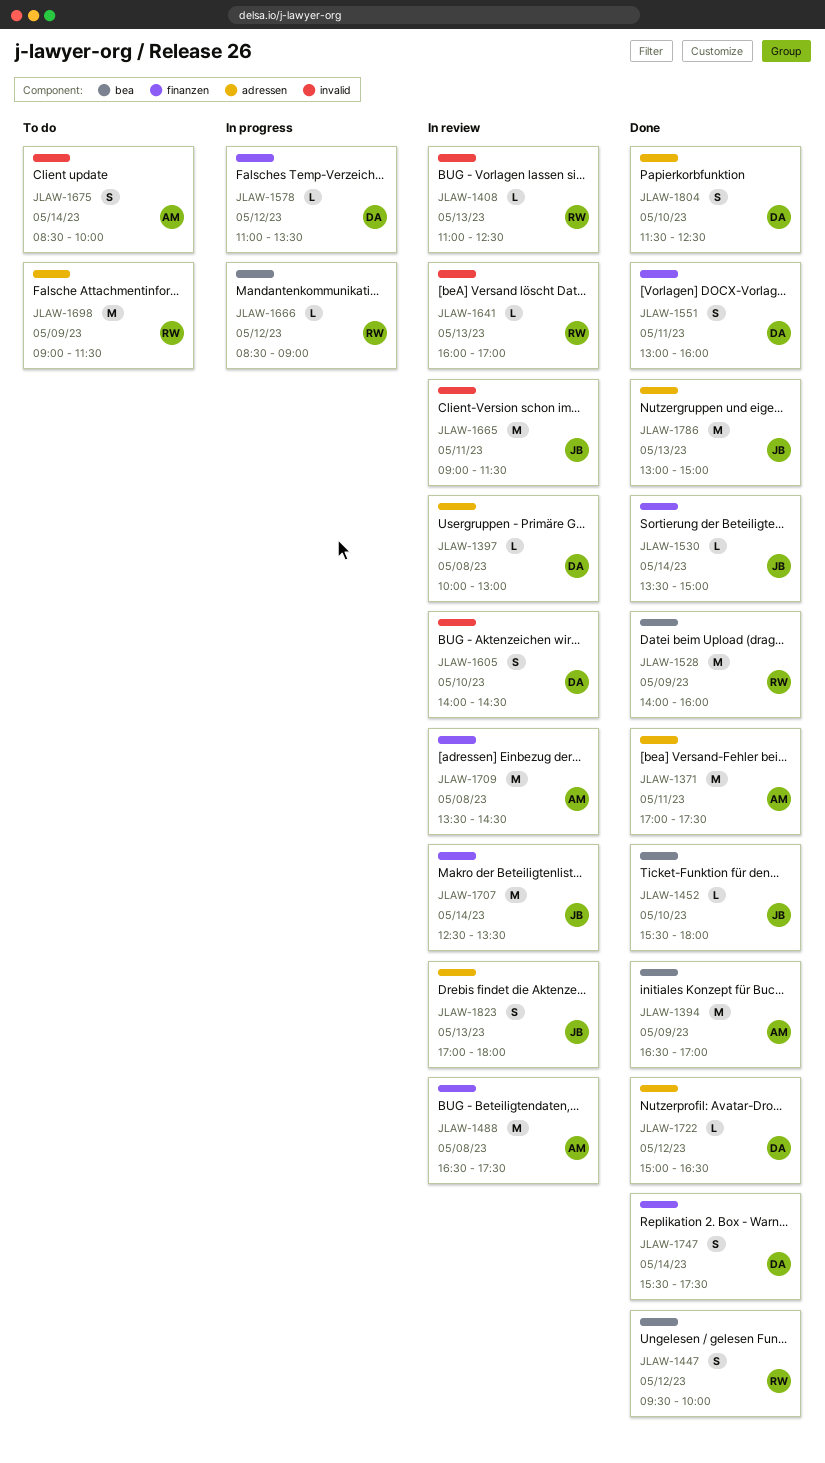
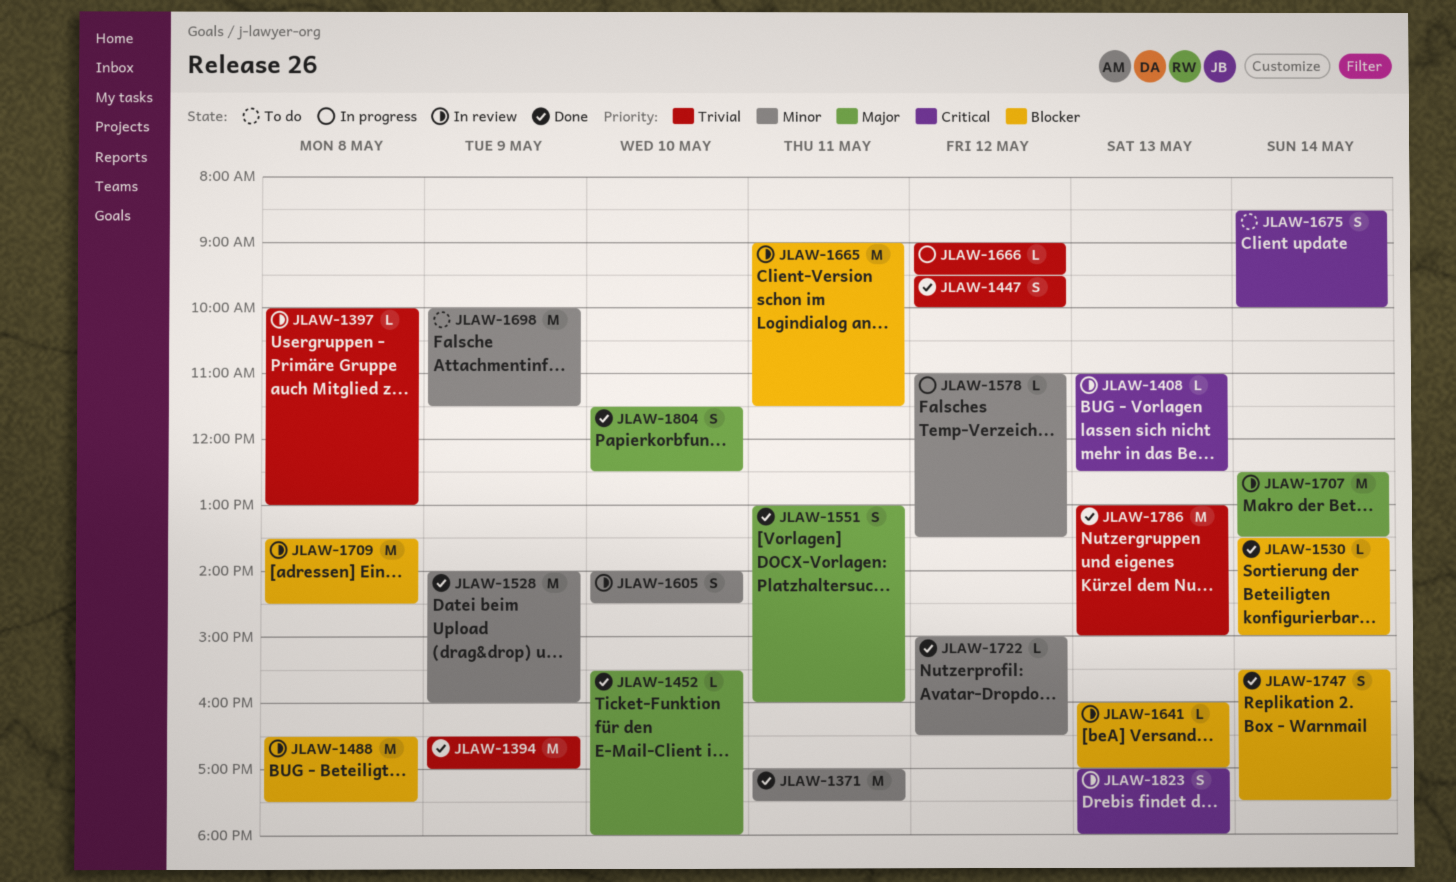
JLAW-1666, begins: 08:30 -> 09:00
JLAW-1666, ends: 09:00 -> 09:30
JLAW-1698, begins: 09:00 -> 10:00

